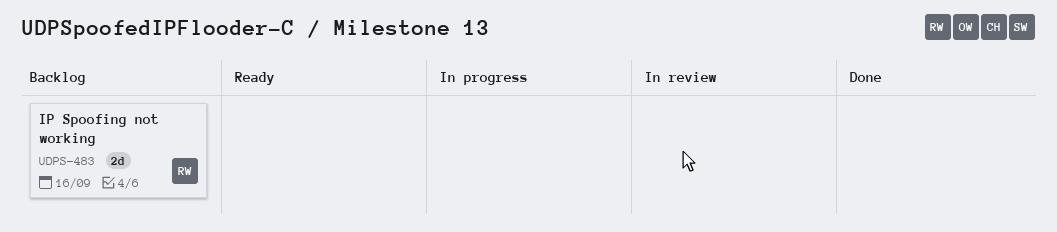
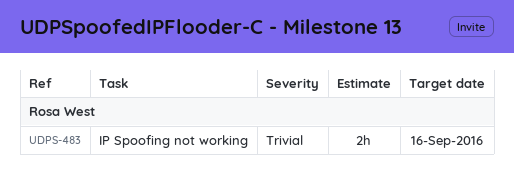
UDPS-483, estimate: 2d -> 2h

